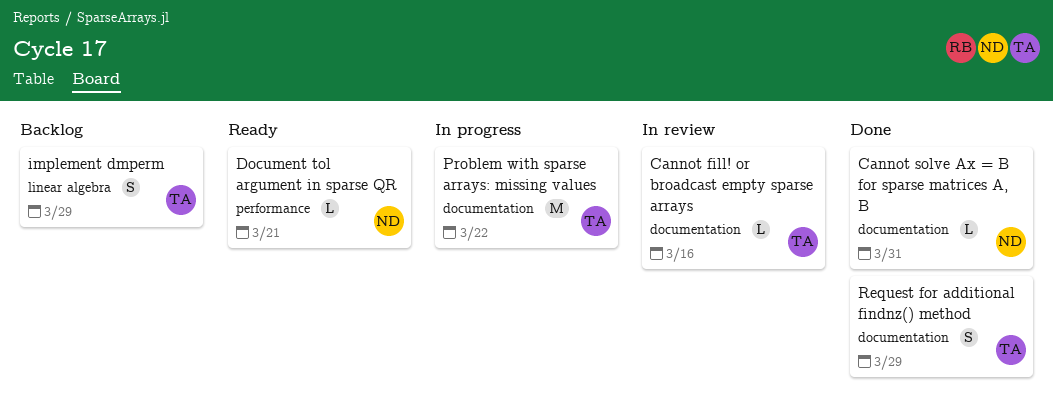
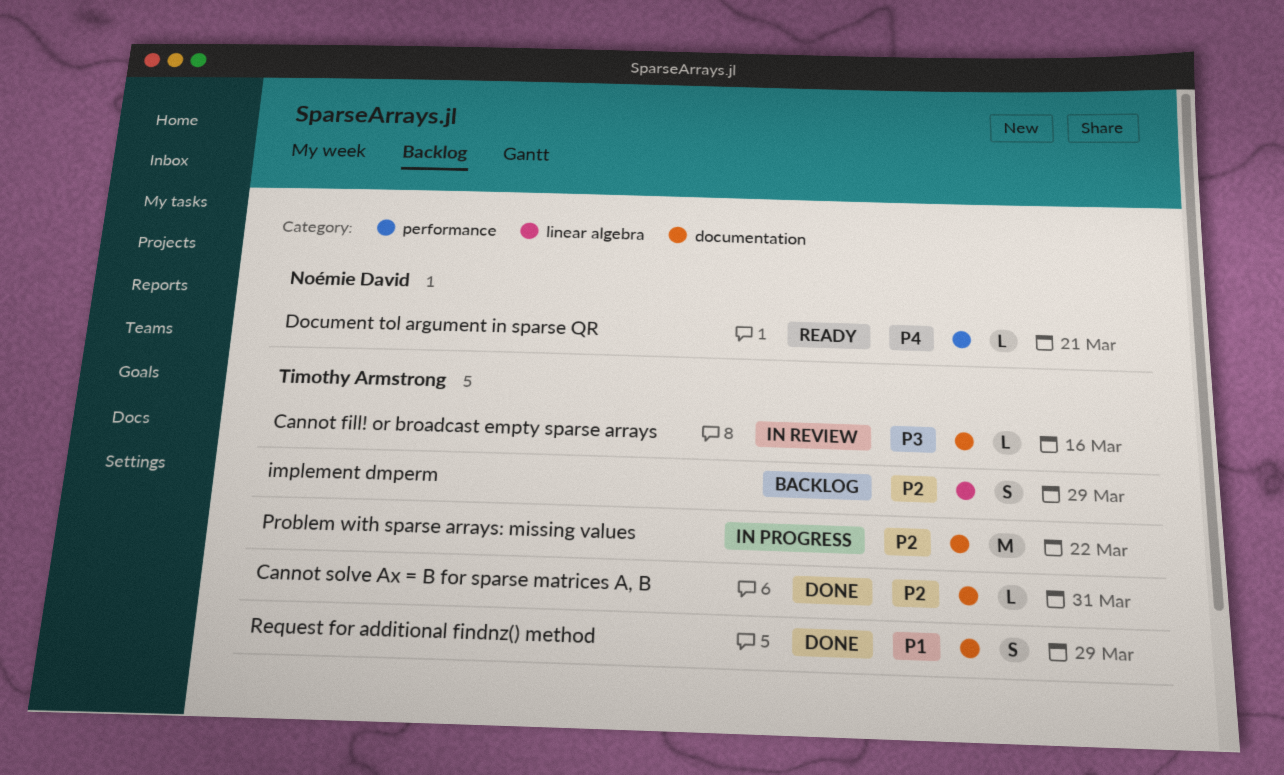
Cannot solve Ax = B for sparse matrices A, B, owner: Noémie David -> Timothy Armstrong

